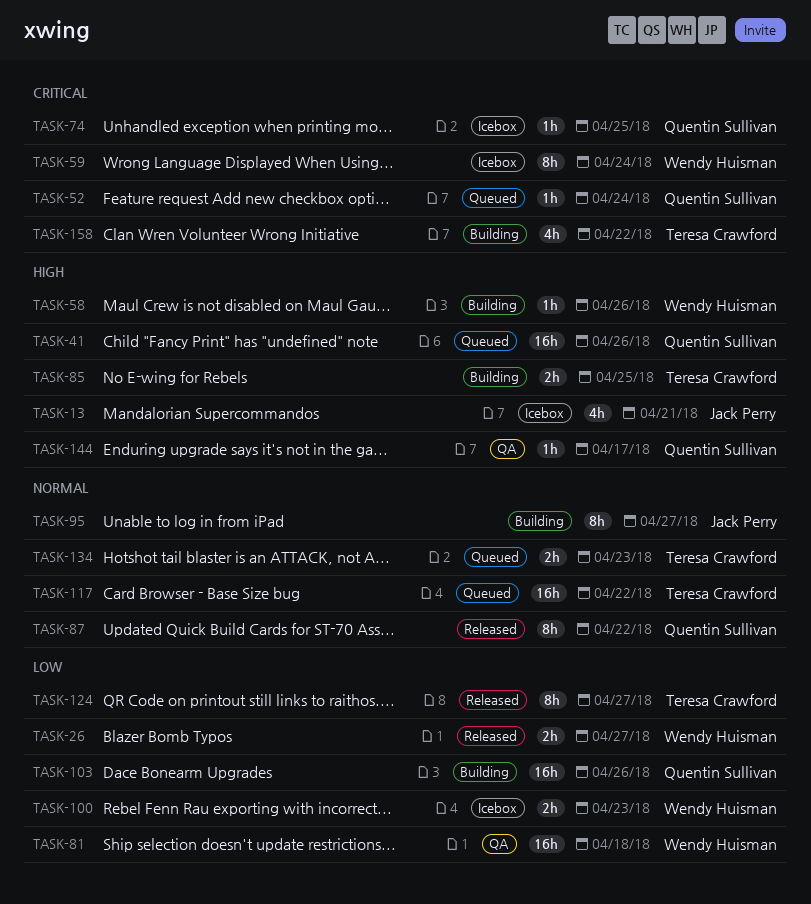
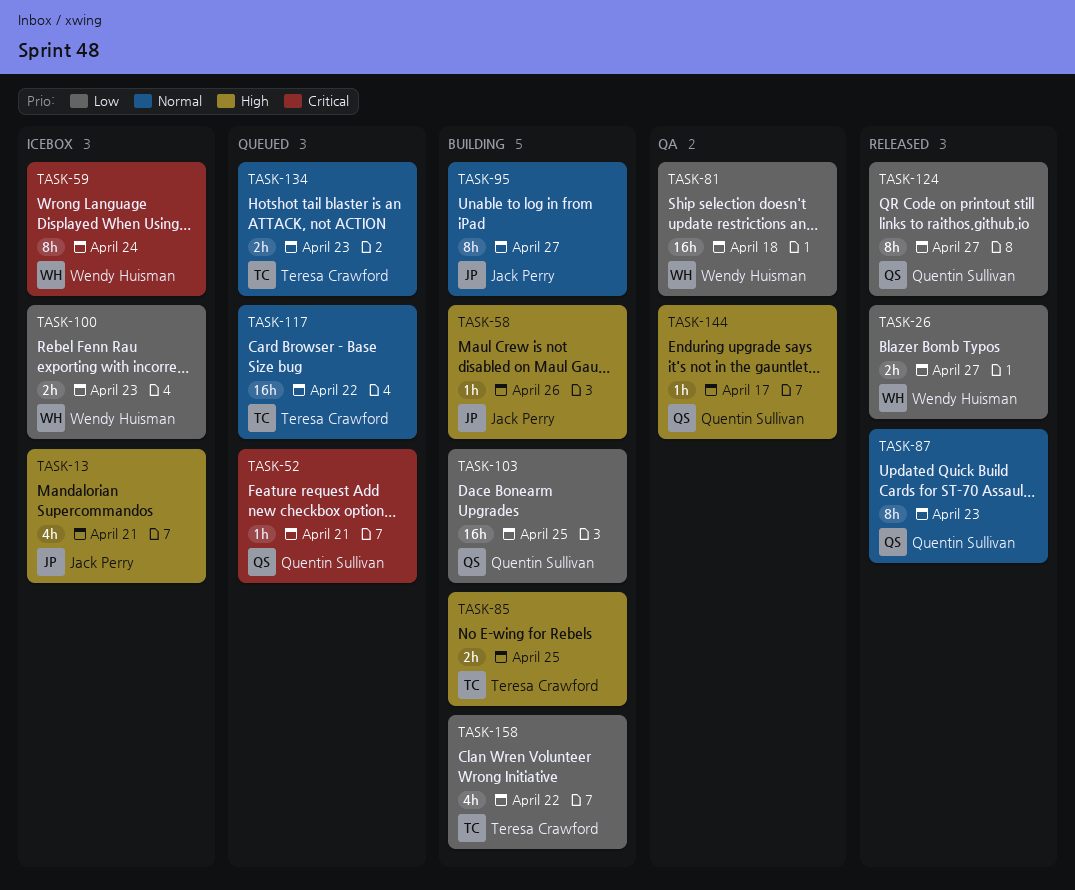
TASK-41: present -> none
TASK-52, due: Apr 24 -> Apr 21
TASK-58, owner: Wendy Huisman -> Jack Perry
TASK-74: present -> none
TASK-87, due: Apr 22 -> Apr 23
TASK-103, due: Apr 26 -> Apr 25
TASK-124, owner: Teresa Crawford -> Quentin Sullivan
TASK-158, priority: Critical -> Low

